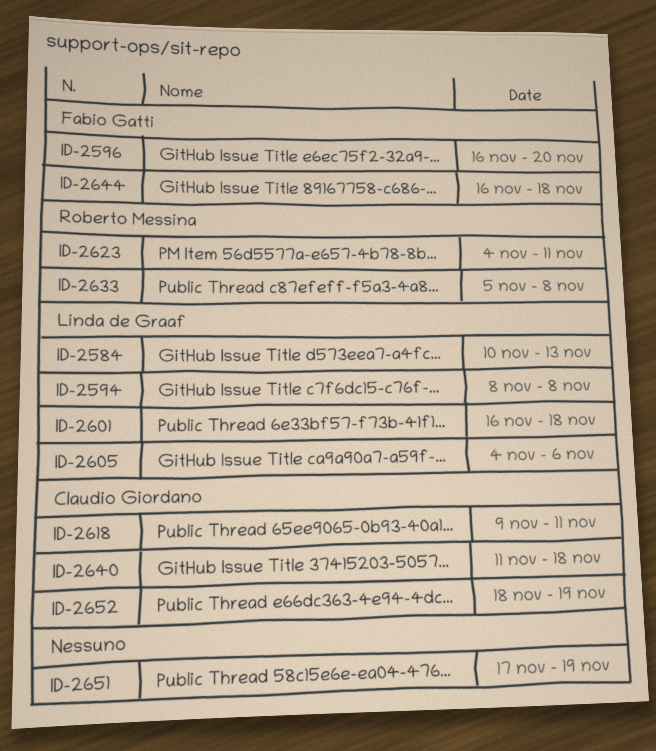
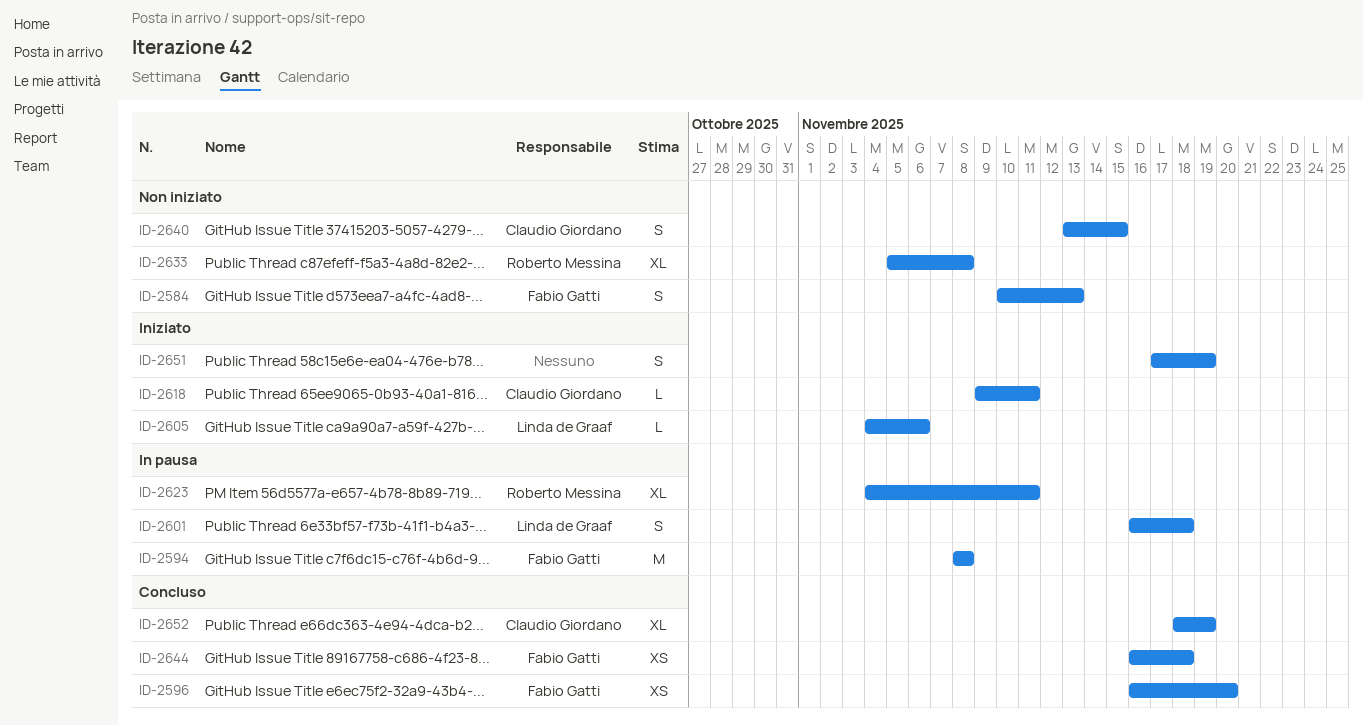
ID-2584, owner: Linda de Graaf -> Fabio Gatti
ID-2594, owner: Linda de Graaf -> Fabio Gatti
ID-2640, start: Nov 11 -> Nov 13
ID-2640, due: Nov 18 -> Nov 15

